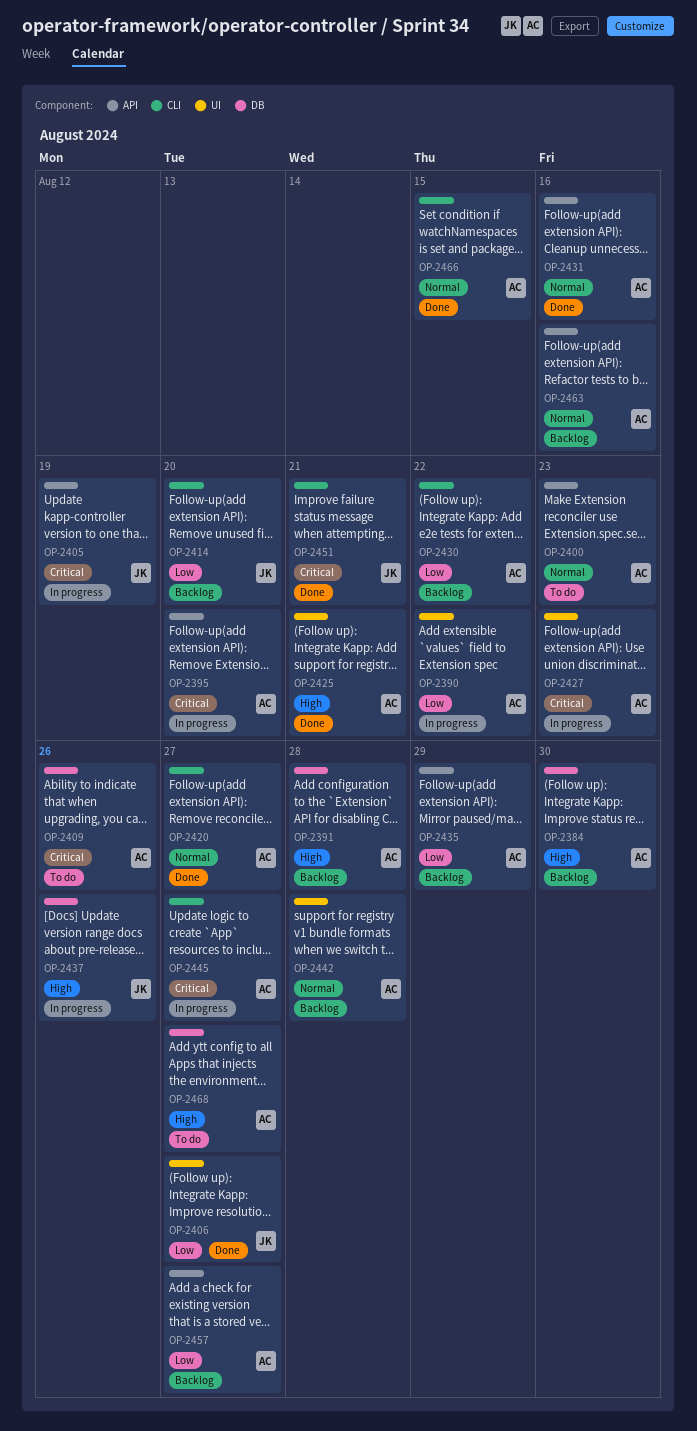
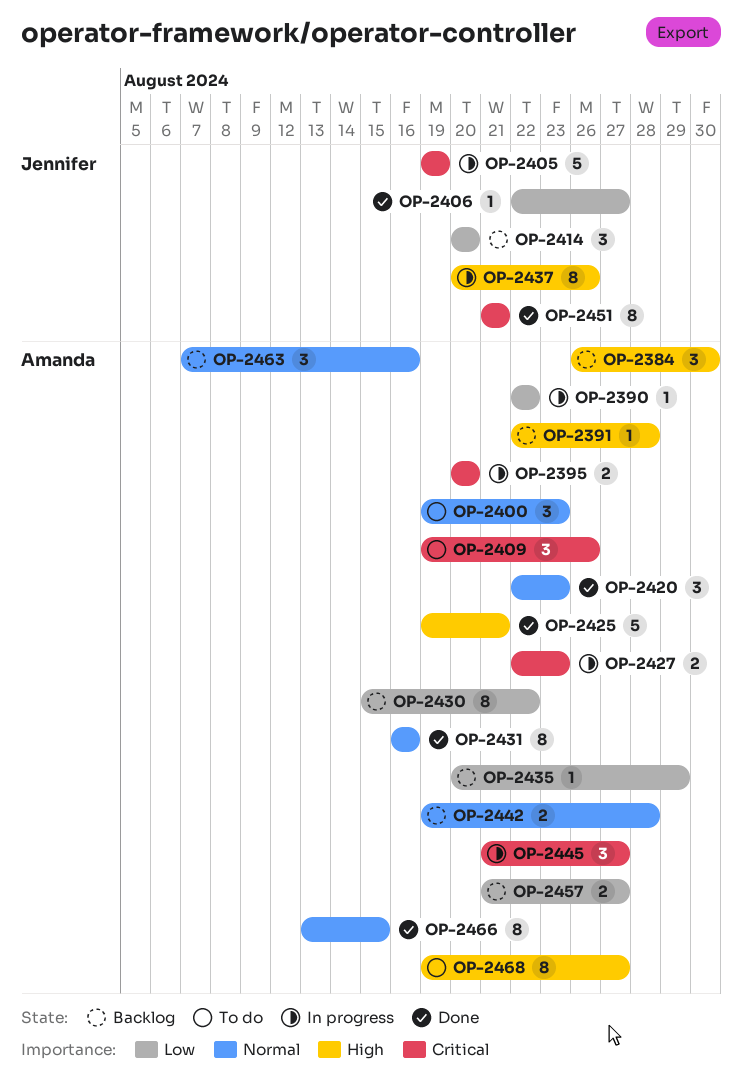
OP-2420, due: Aug 27 -> Aug 23

